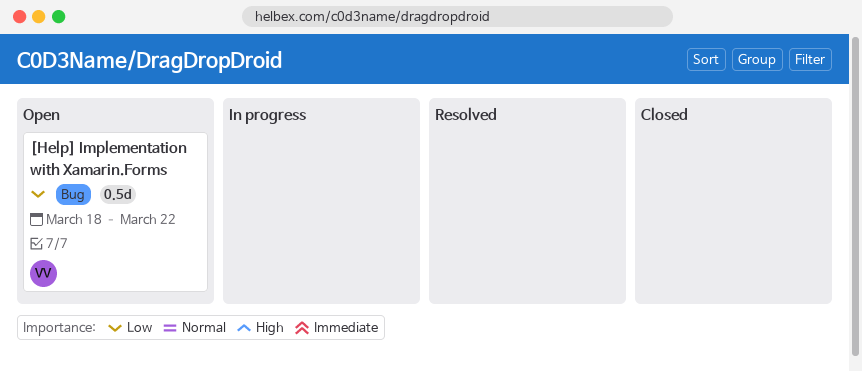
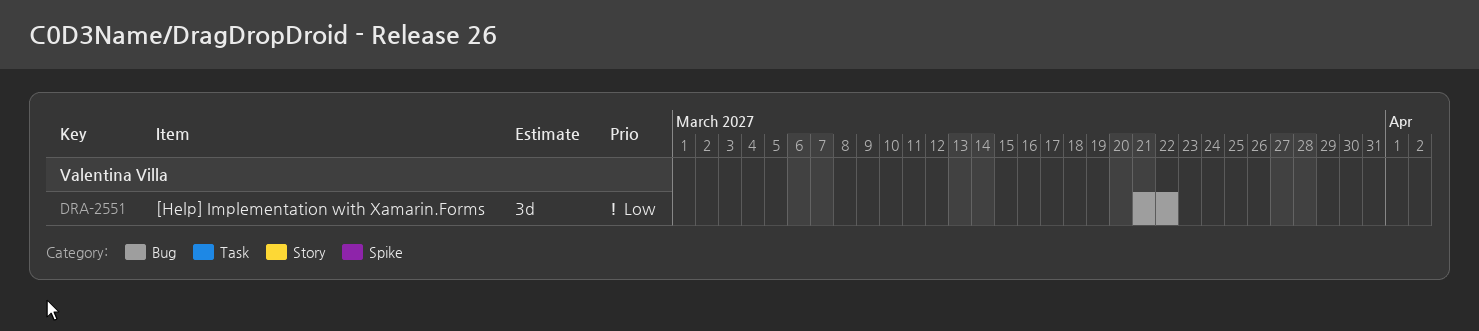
[Help] Implementation with Xamarin.Forms, estimate: 0.5d -> 3d
[Help] Implementation with Xamarin.Forms, start: Mar 18 -> Mar 21

